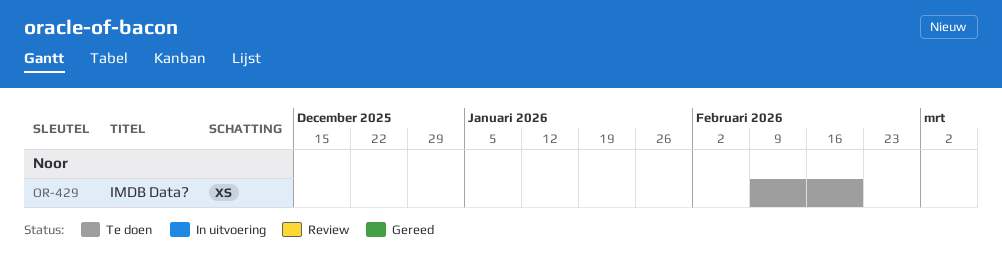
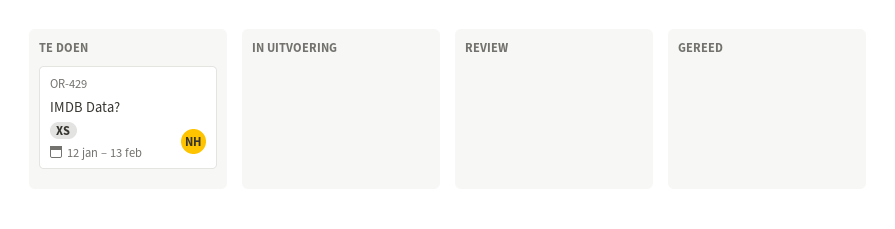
OR-429, start: Feb 9 -> Jan 12
OR-429, due: Feb 20 -> Feb 13

